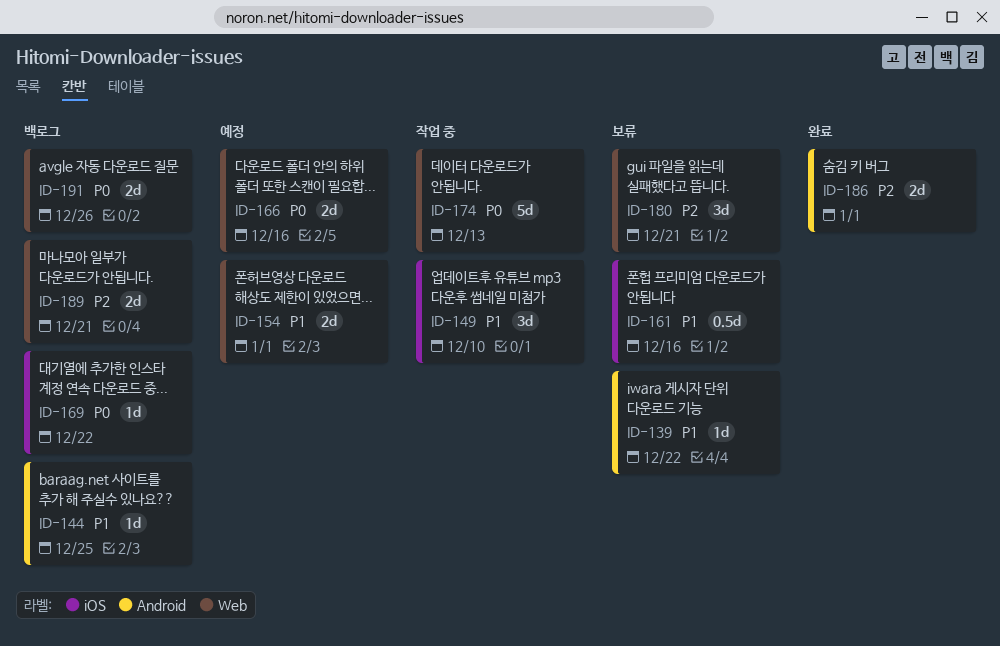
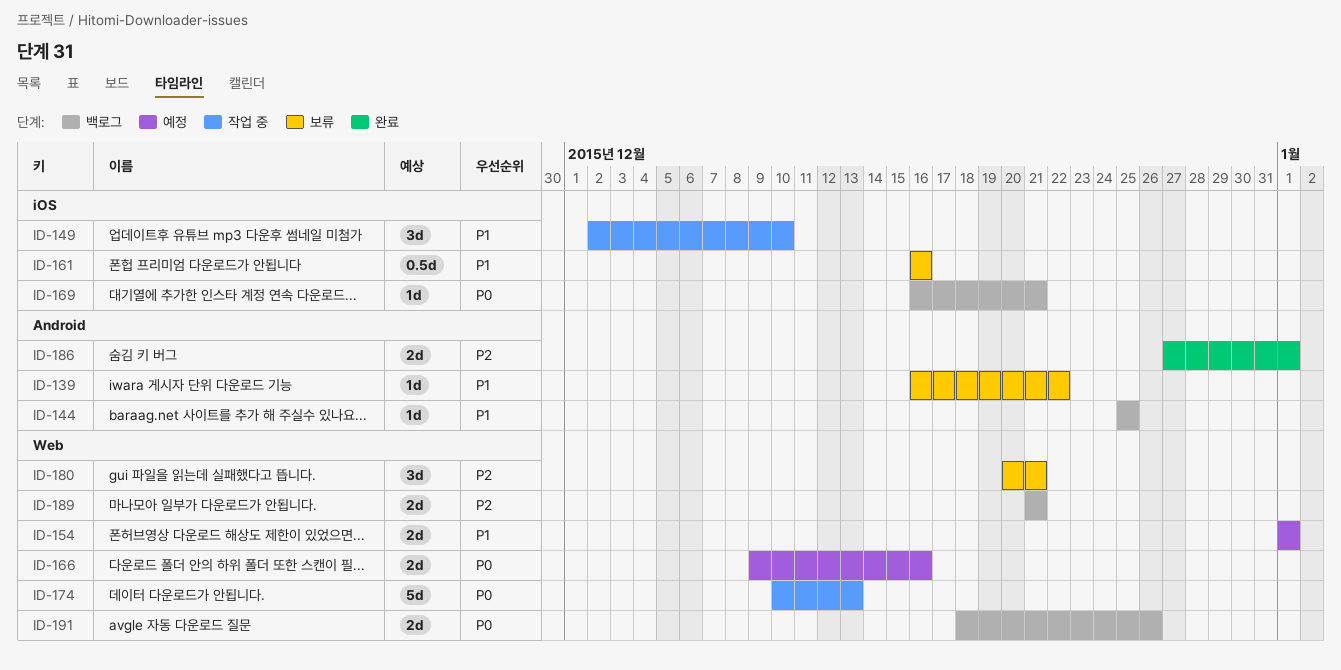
ID-169, due: Dec 22 -> Dec 21

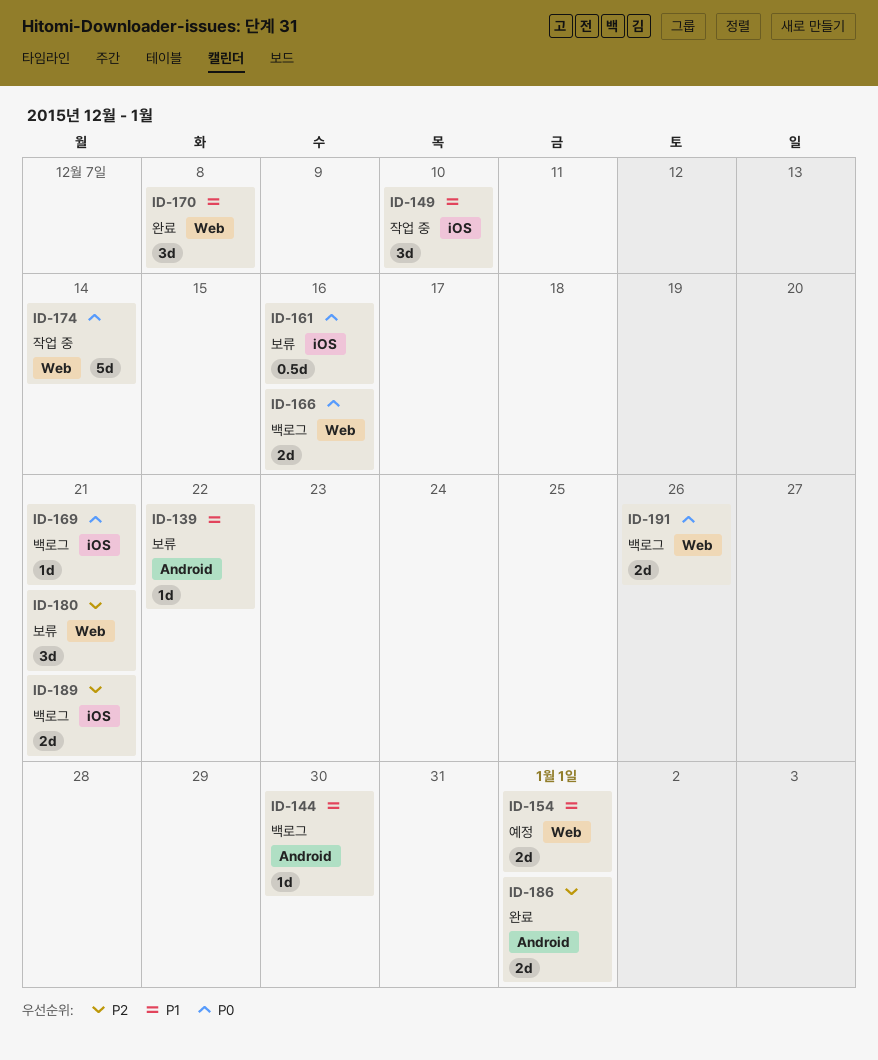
ID-144, due: Dec 25 -> Dec 30
ID-161, priority: P1 -> P0
ID-166, status: 예정 -> 백로그
ID-170: none -> present
ID-174, due: Dec 13 -> Dec 14
ID-189, label: Web -> iOS

